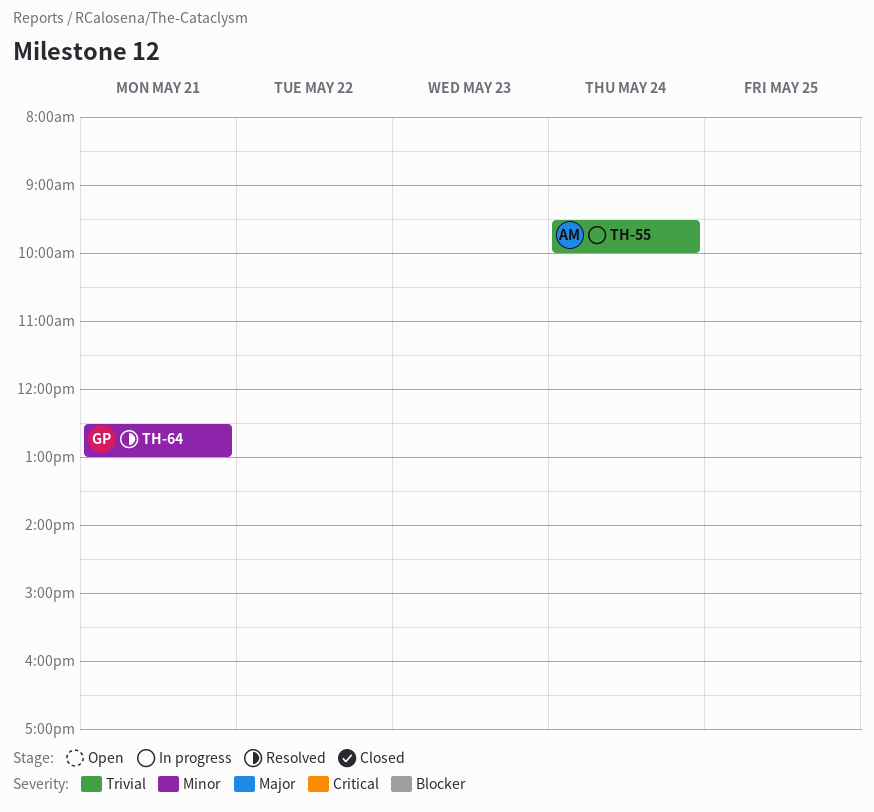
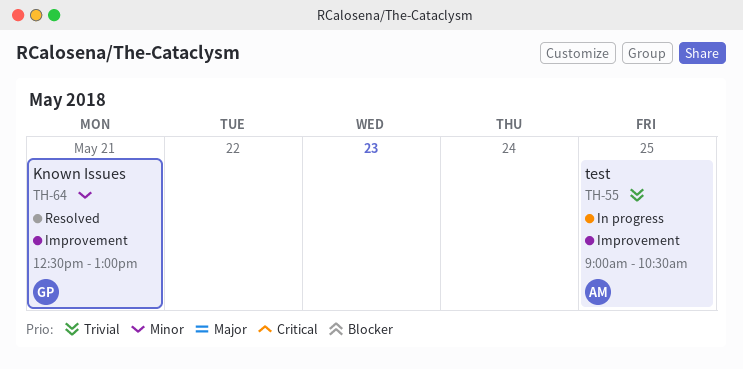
TH-55, day: May 24 -> May 25
TH-55, begins: 09:30 -> 09:00
TH-55, ends: 10:00 -> 10:30

